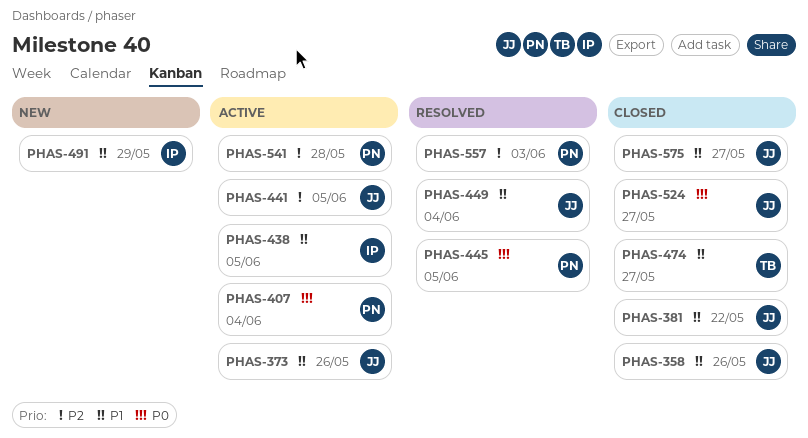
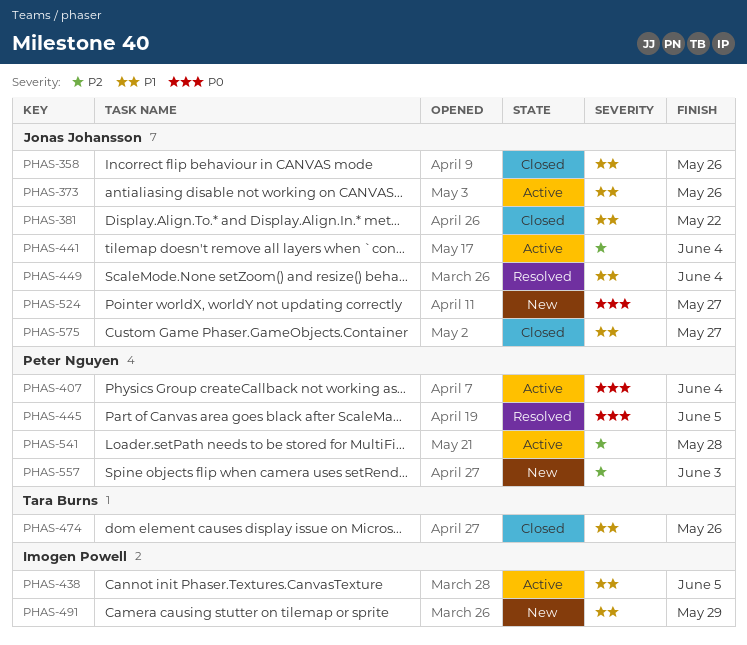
PHAS-441, due: Jun 5 -> Jun 4
PHAS-474, due: May 27 -> May 26
PHAS-524, status: Closed -> New
PHAS-557, status: Resolved -> New

